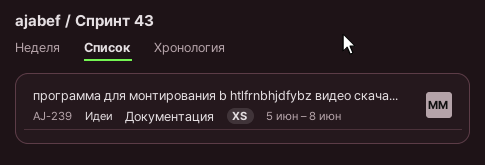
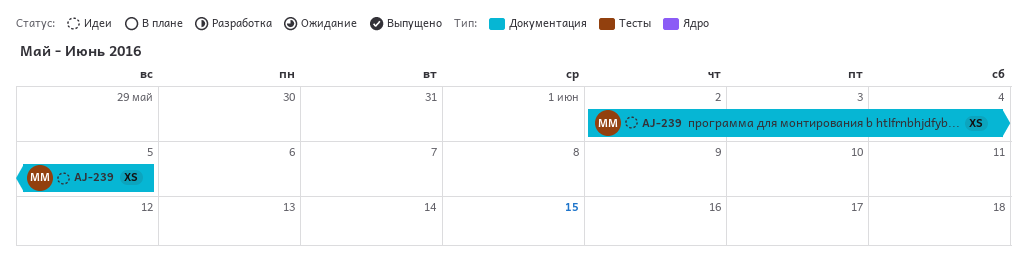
AJ-239, start: Jun 5 -> Jun 2
AJ-239, due: Jun 8 -> Jun 5

